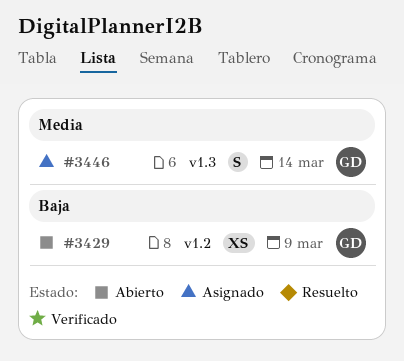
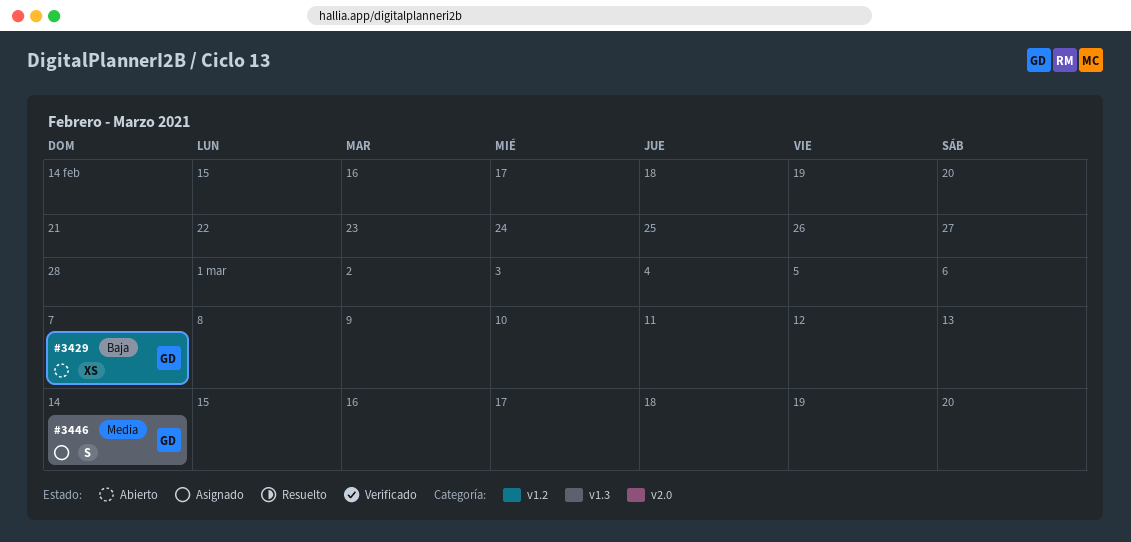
#3429, due: Mar 9 -> Mar 7

